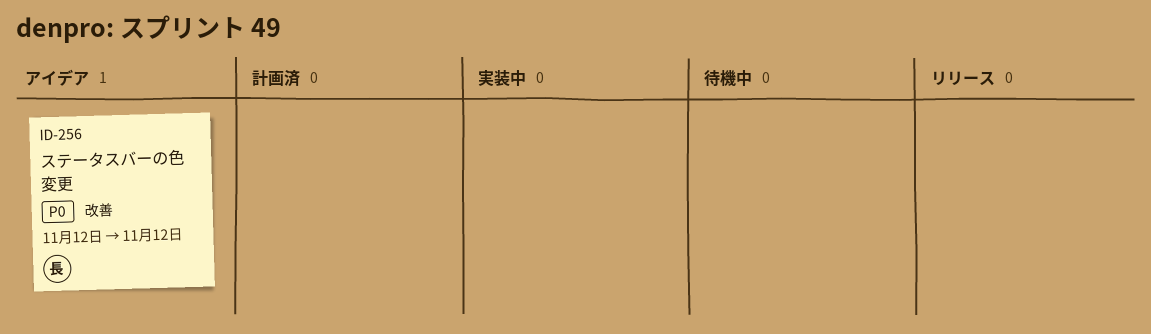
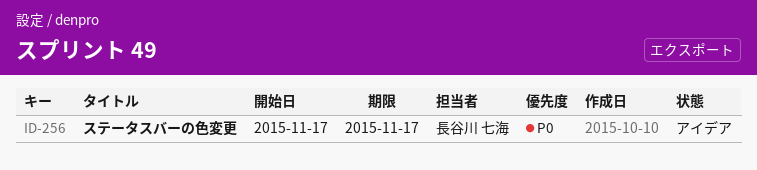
ID-256, start: Nov 12 -> Nov 17
ID-256, due: Nov 12 -> Nov 17

